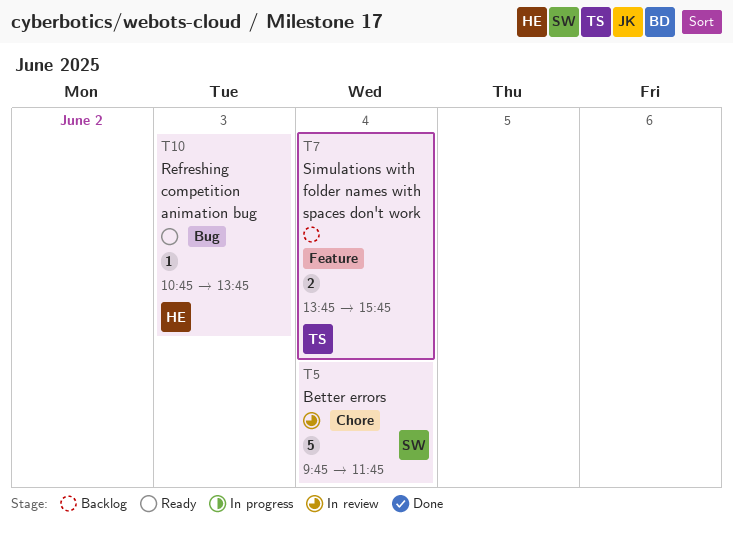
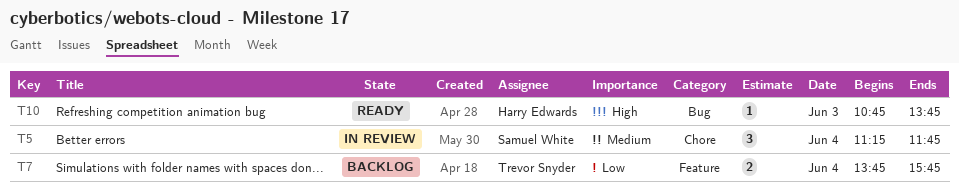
T5, estimate: 5 -> 3
T5, begins: 09:45 -> 11:15

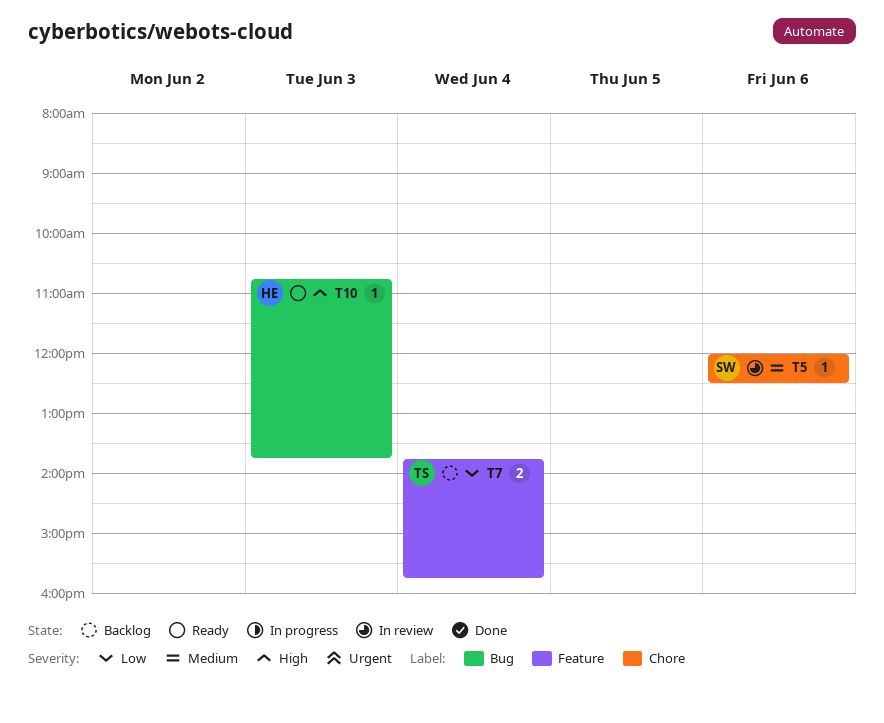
T5, estimate: 3 -> 1
T5, day: Jun 4 -> Jun 6
T5, begins: 11:15 -> 12:00
T5, ends: 11:45 -> 12:30

